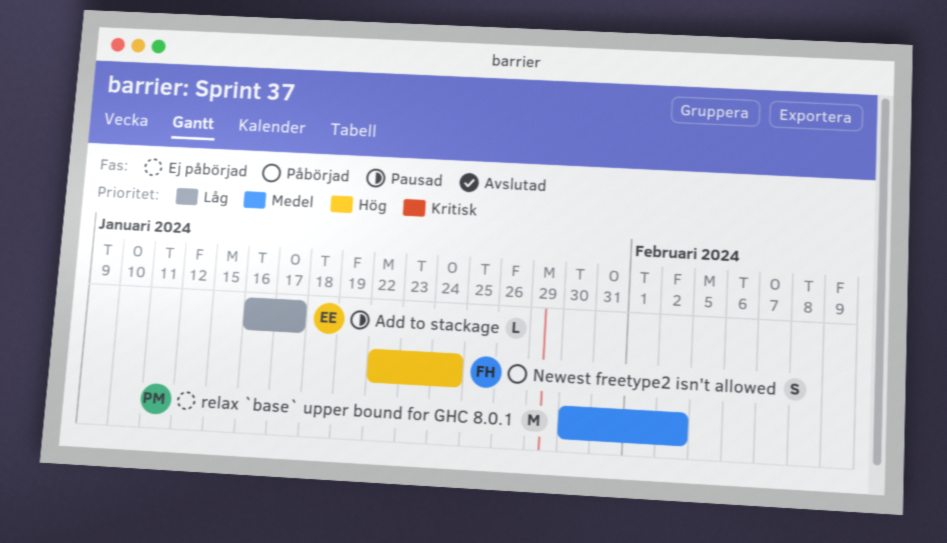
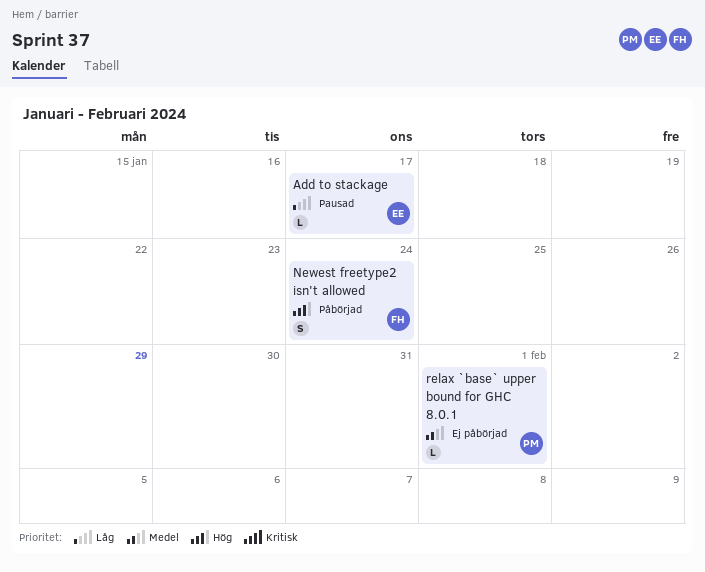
relax `base` upper bound for GHC 8.0.1, estimate: M -> L
relax `base` upper bound for GHC 8.0.1, due: Feb 2 -> Feb 1

